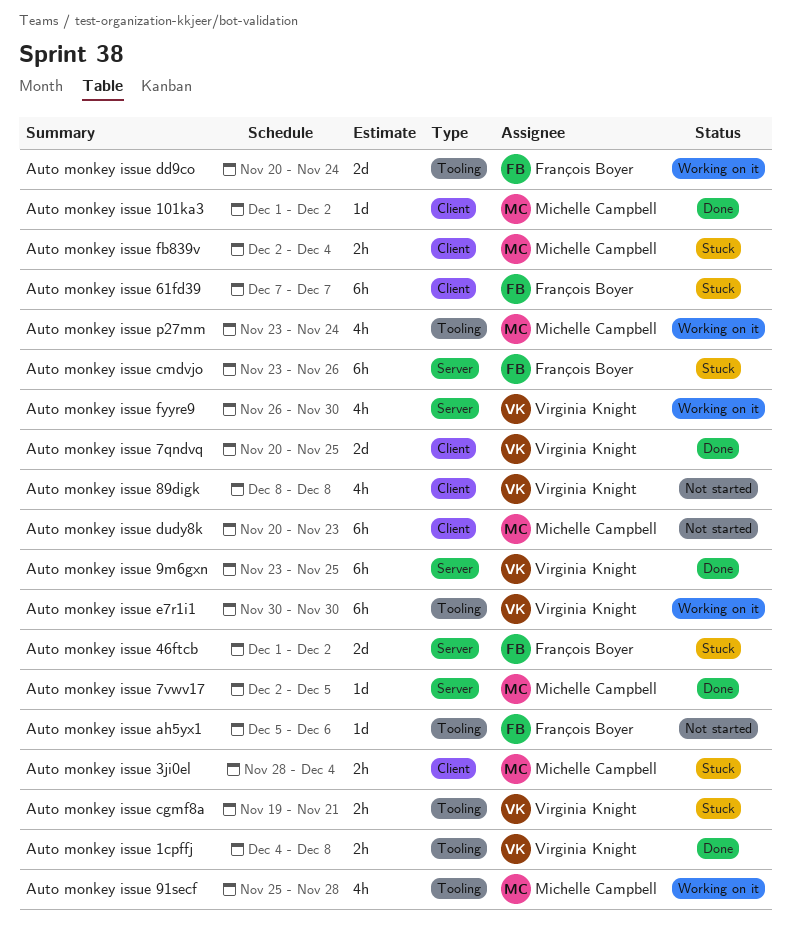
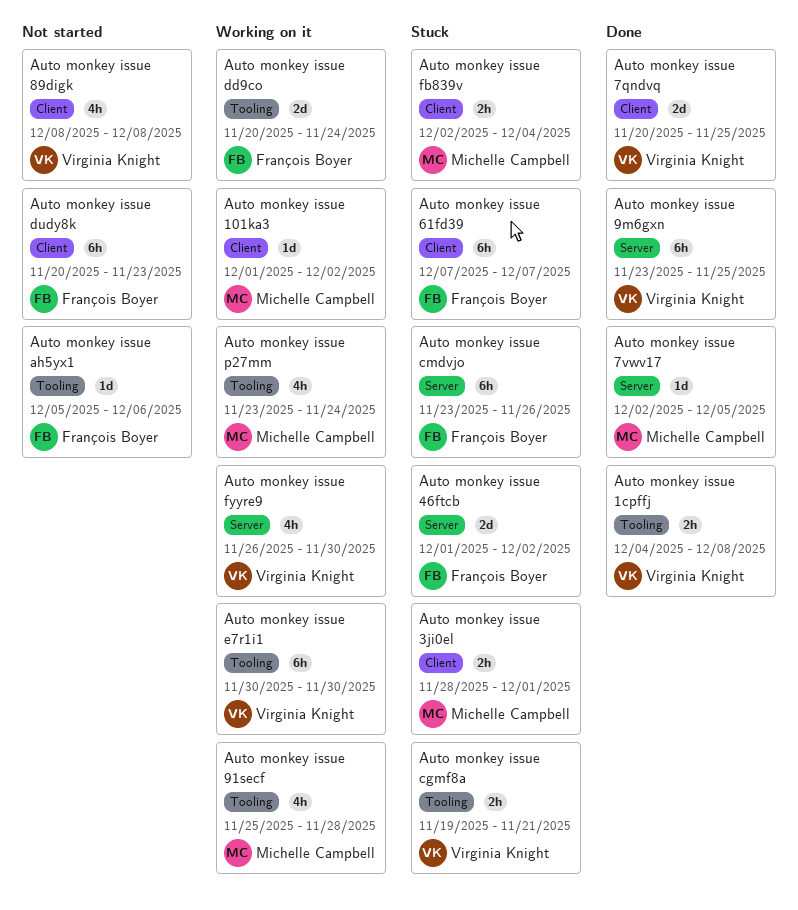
Auto monkey issue 101ka3, status: Done -> Working on it
Auto monkey issue 3ji0el, due: Dec 4 -> Dec 1
Auto monkey issue dudy8k, owner: Michelle Campbell -> François Boyer

